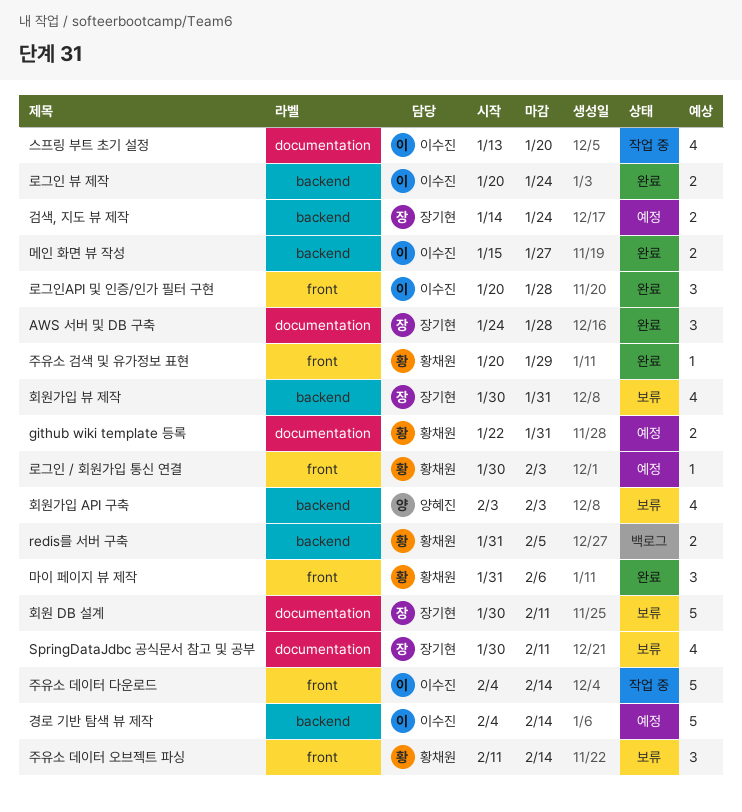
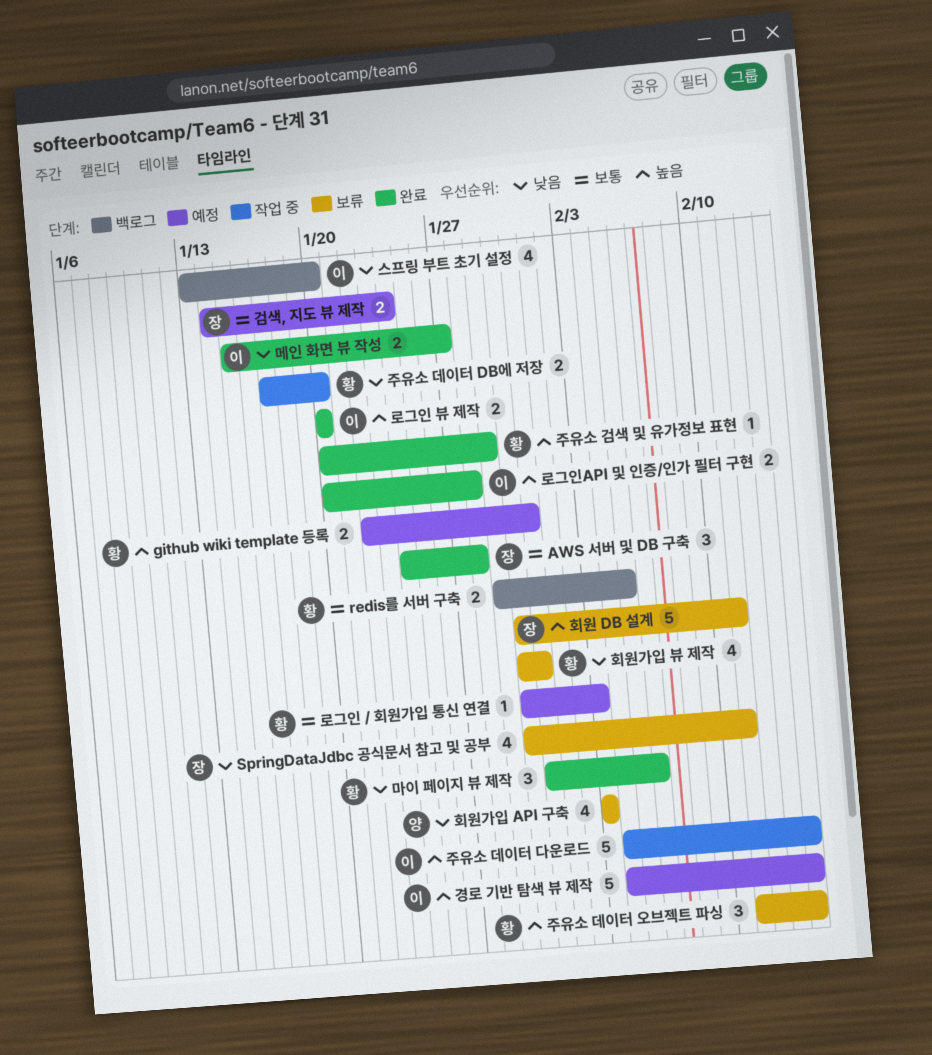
redis를 서버 구축, start: Jan 31 -> Jan 29
로그인 뷰 제작, due: Jan 24 -> Jan 20
로그인API 및 인증/인가 필터 구현, estimate: 3 -> 2
스프링 부트 초기 설정, status: 작업 중 -> 백로그
주유소 데이터 DB에 저장: none -> present
회원가입 뷰 제작, owner: 장기현 -> 황채원

